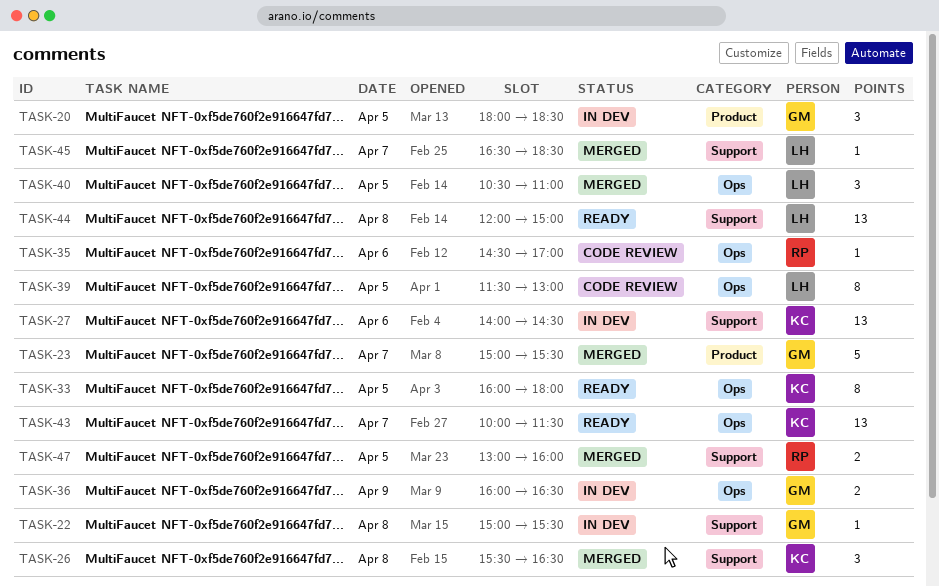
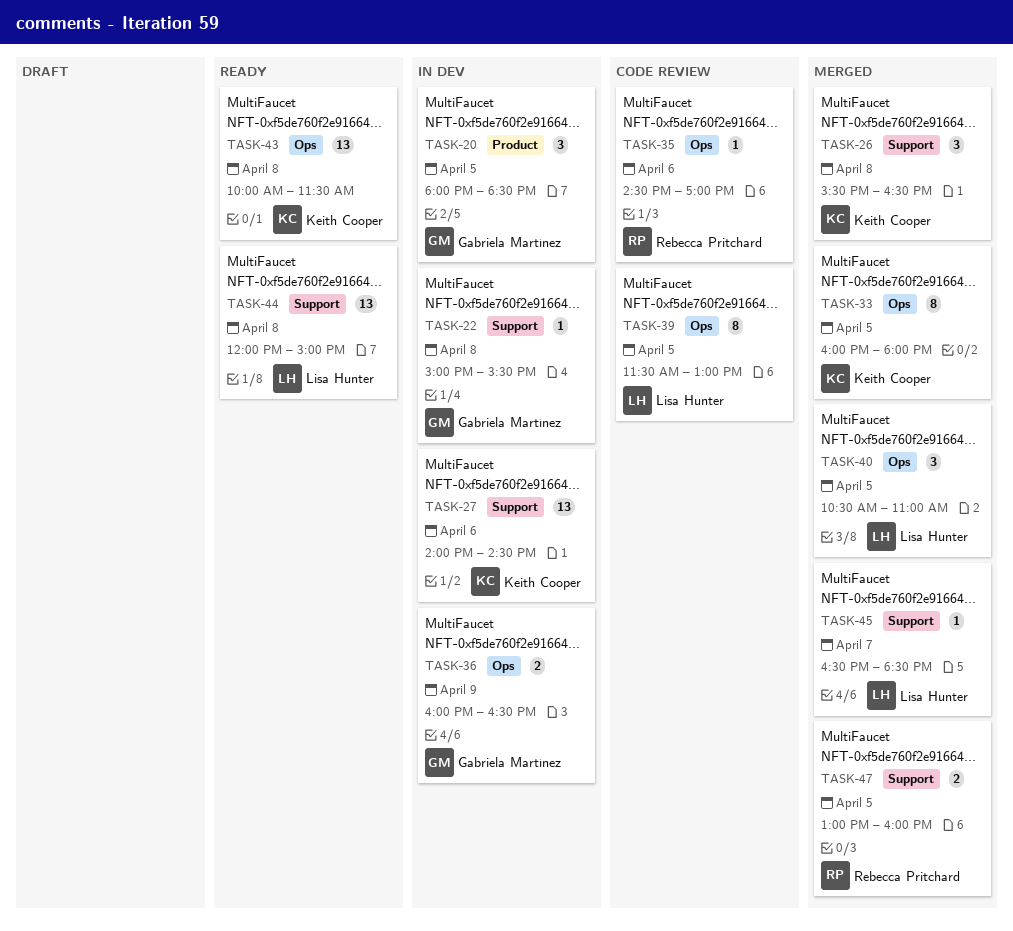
TASK-23: present -> none
TASK-33, status: Ready -> Merged
TASK-43, day: Apr 7 -> Apr 8

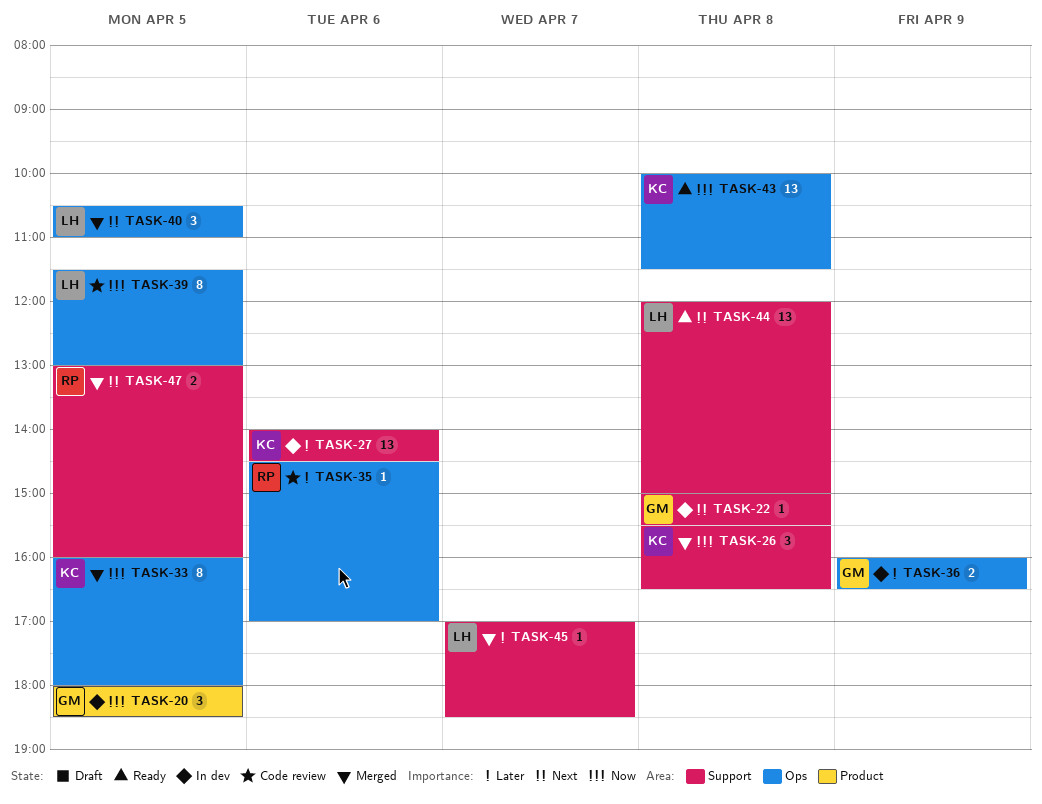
TASK-45, begins: 16:30 -> 17:00

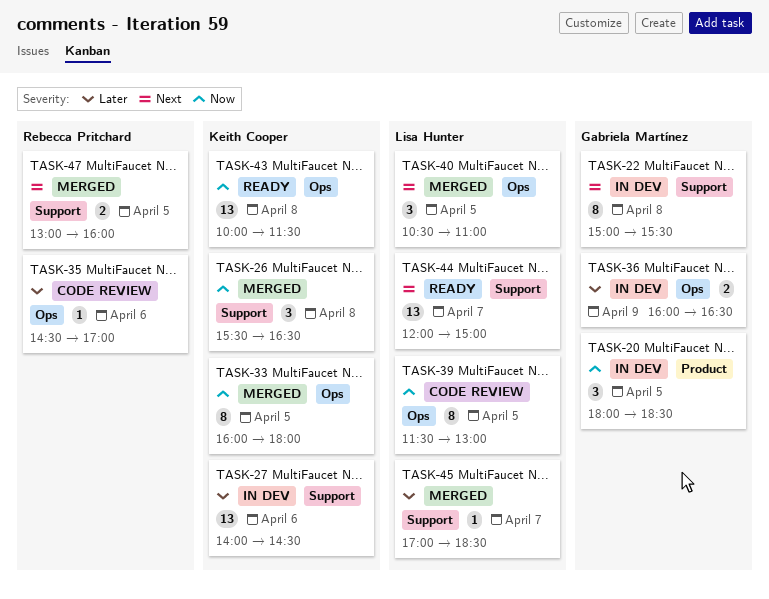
TASK-22, estimate: 1 -> 8
TASK-44, day: Apr 8 -> Apr 7

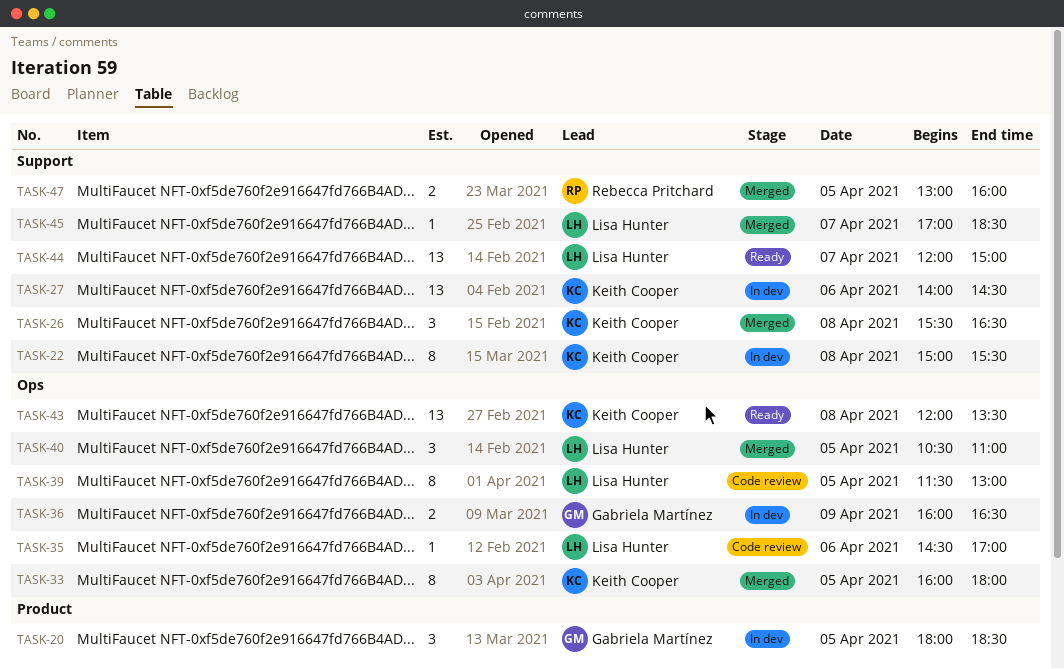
TASK-22, owner: Gabriela Martínez -> Keith Cooper
TASK-35, owner: Rebecca Pritchard -> Lisa Hunter
TASK-43, begins: 10:00 -> 12:00
TASK-43, ends: 11:30 -> 13:30

